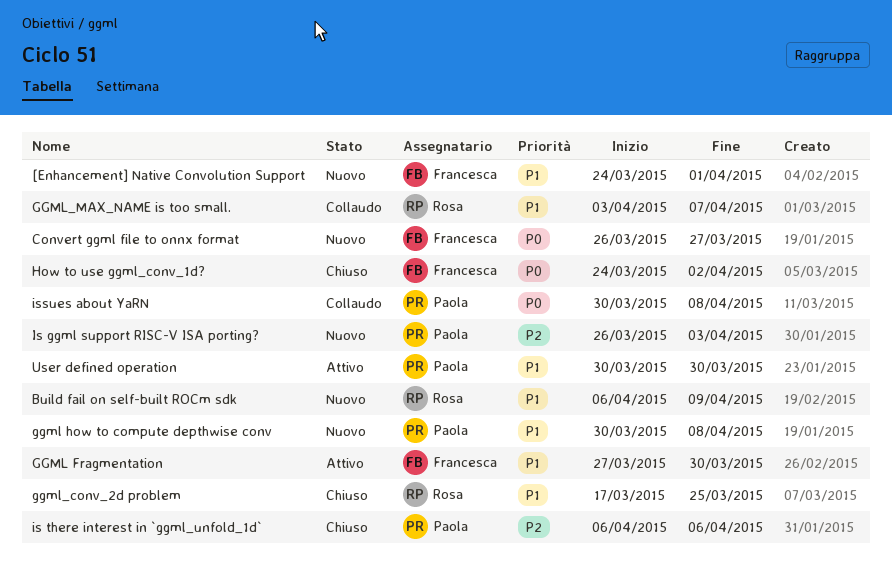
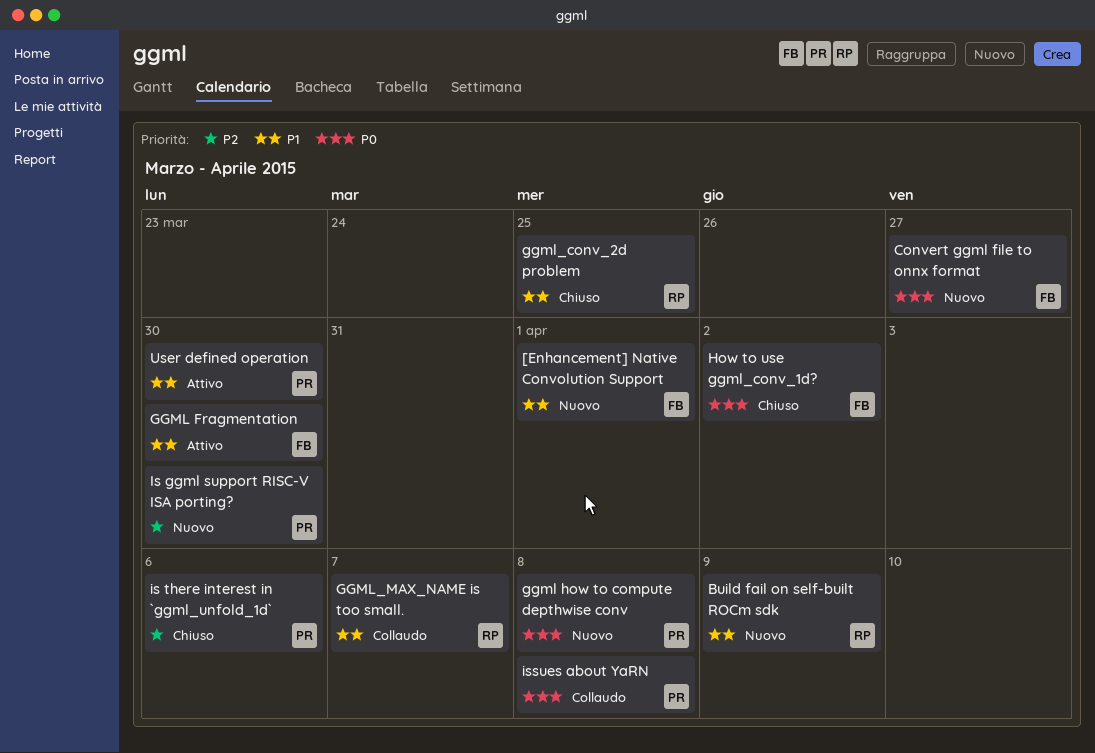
ggml how to compute depthwise conv, priority: P1 -> P0
Is ggml support RISC-V ISA porting?, due: Apr 3 -> Mar 30

